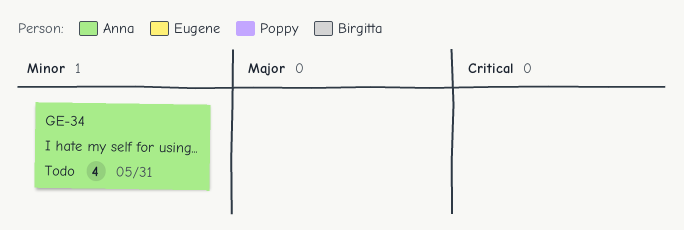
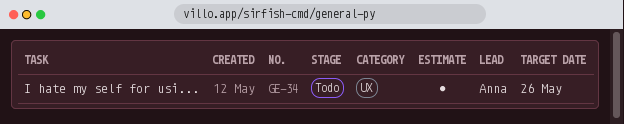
GE-34, estimate: 4 -> 1
GE-34, due: May 31 -> May 26

